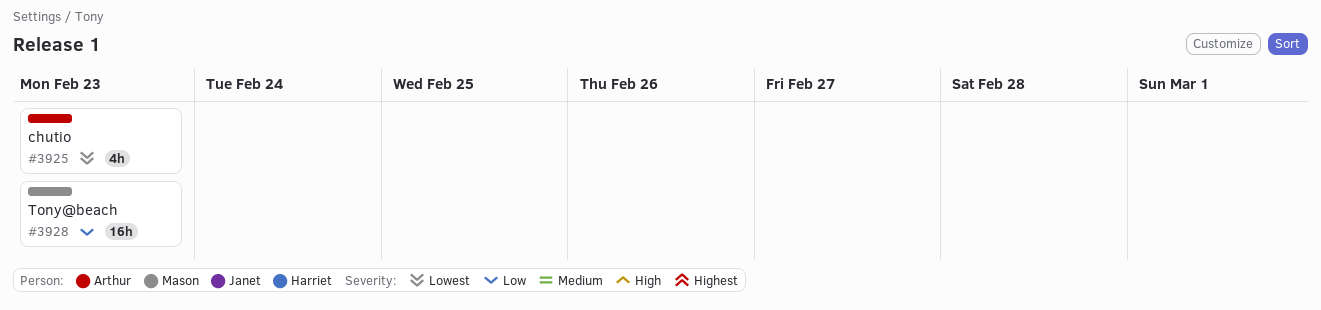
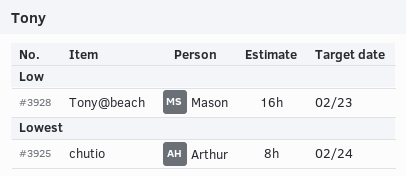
#3925, estimate: 4h -> 8h
#3925, due: Feb 23 -> Feb 24

